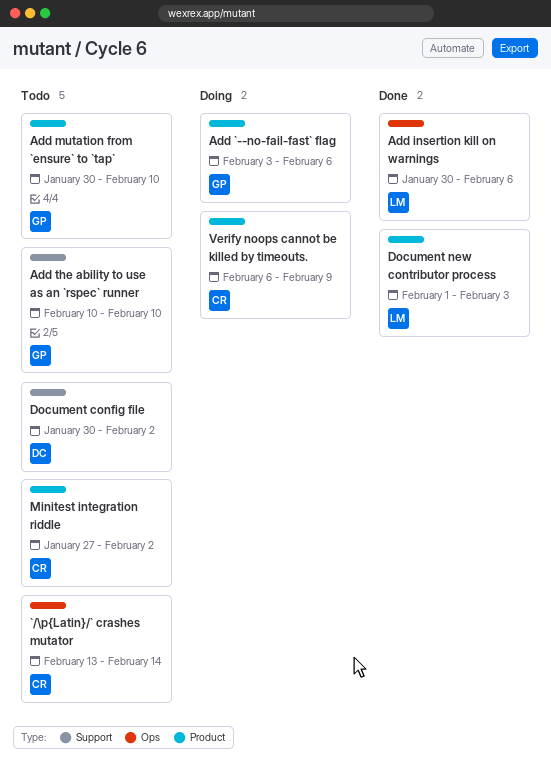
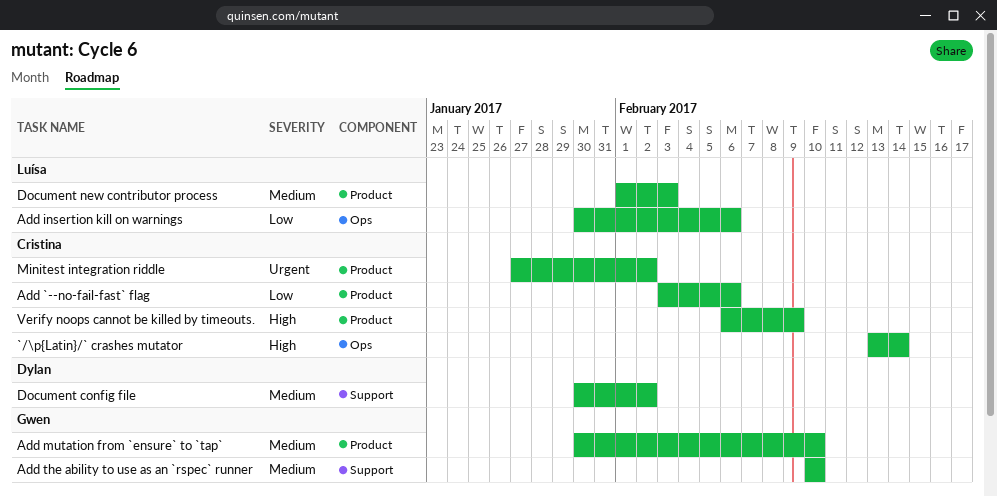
Add `--no-fail-fast` flag, owner: Gwen -> Cristina

